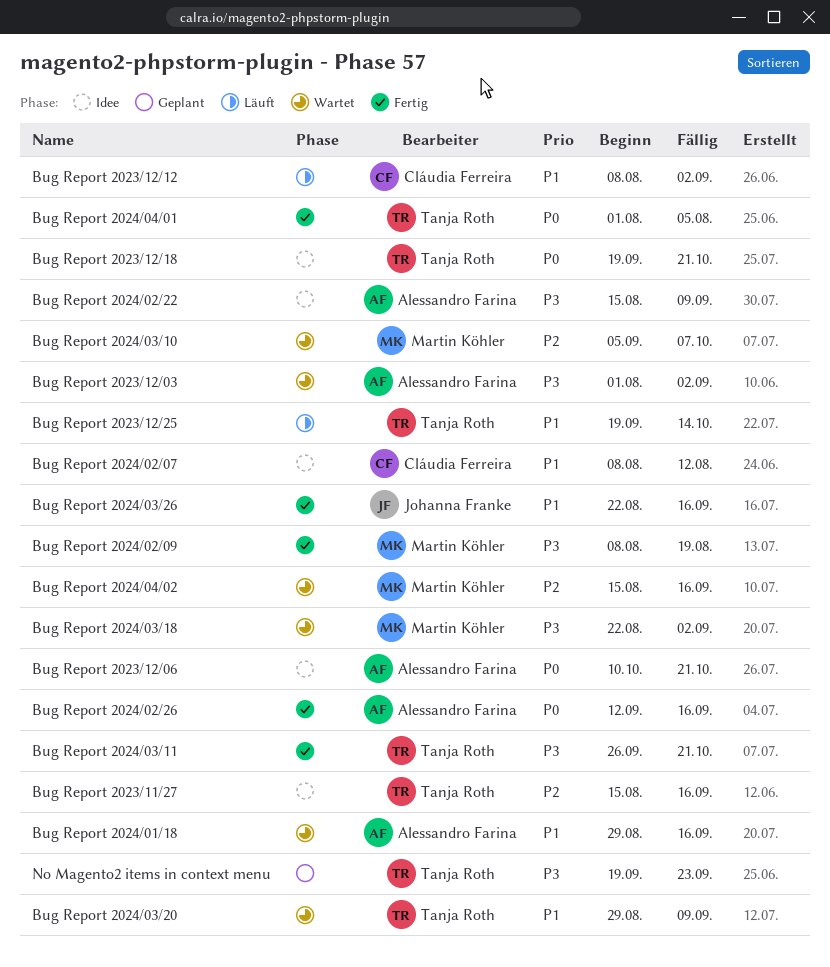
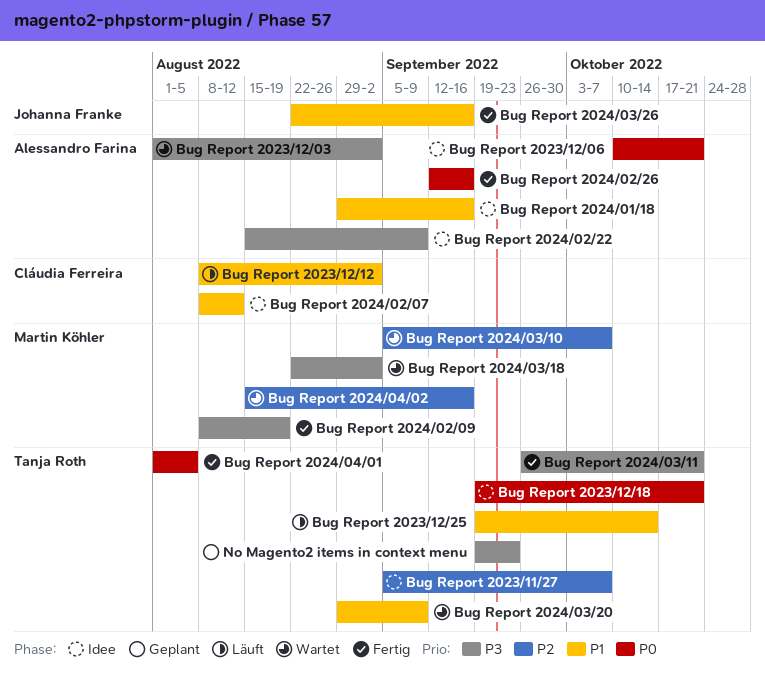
Bug Report 2023/11/27, start: Aug 15 -> Sep 5
Bug Report 2023/11/27, due: Sep 16 -> Oct 7
Bug Report 2024/01/18, status: Wartet -> Idee

